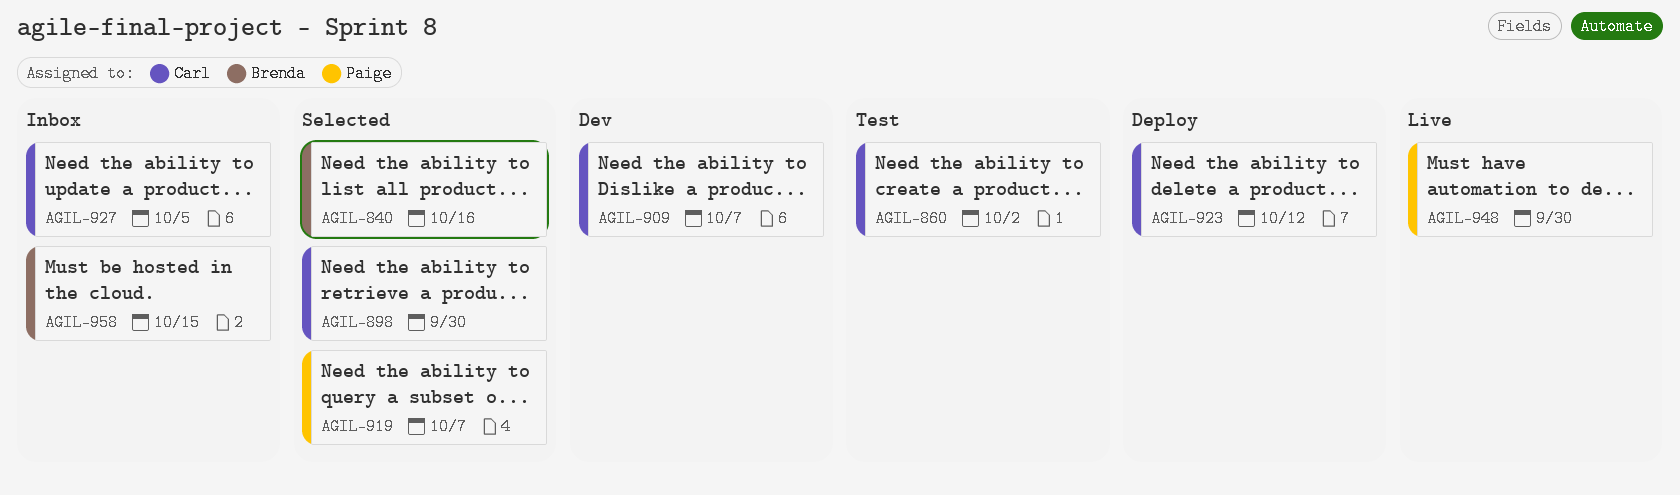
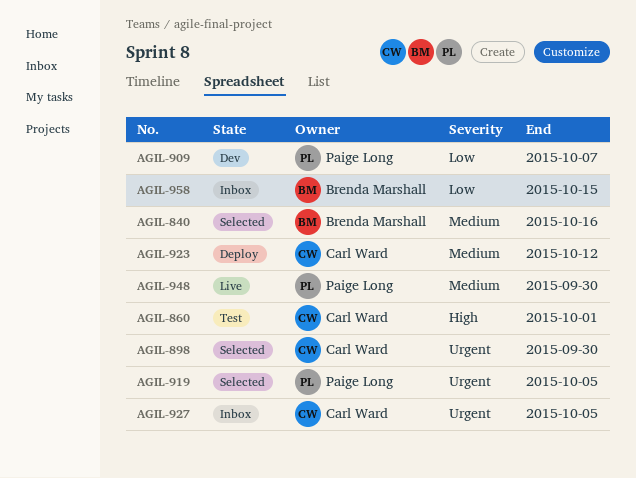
AGIL-860, due: Oct 2 -> Oct 1
AGIL-909, owner: Carl Ward -> Paige Long
AGIL-919, due: Oct 7 -> Oct 5

